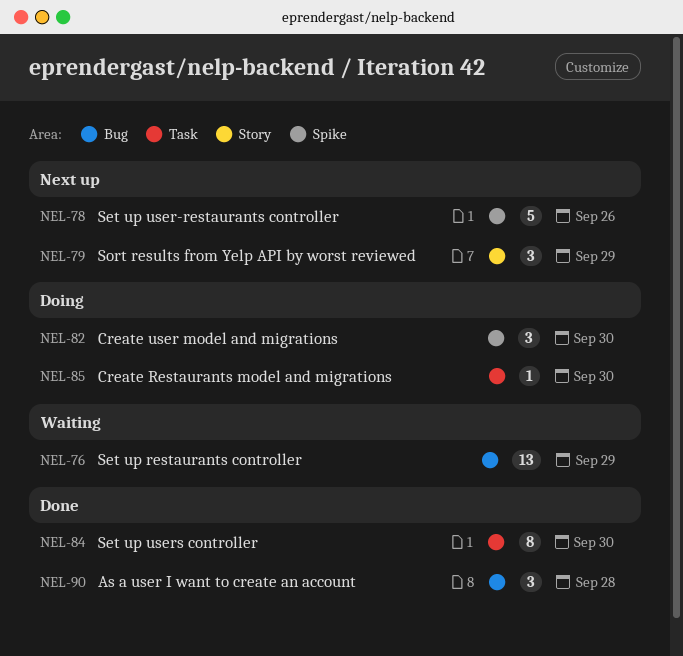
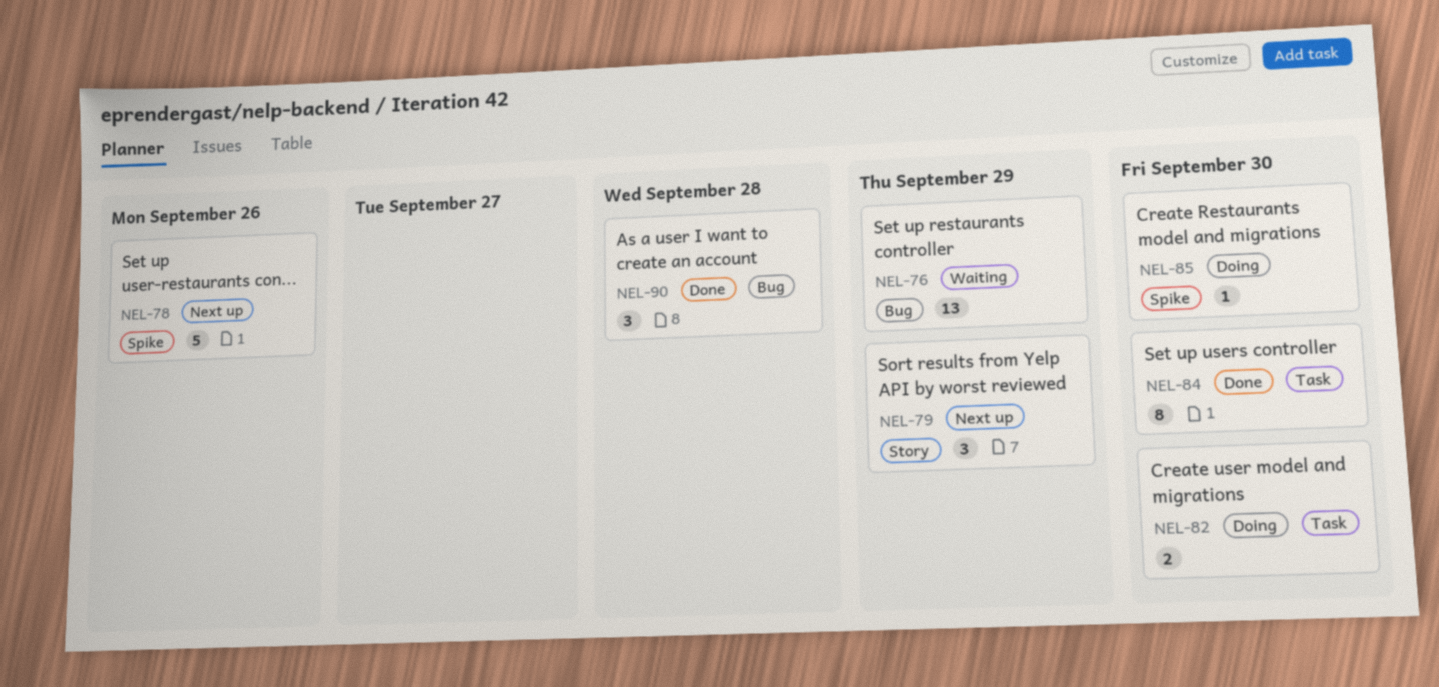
NEL-82, label: Spike -> Task
NEL-82, estimate: 3 -> 2
NEL-85, label: Task -> Spike

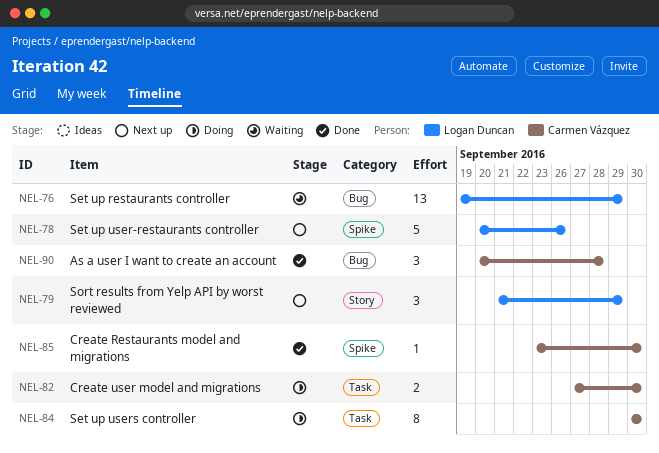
NEL-84, status: Done -> Doing
NEL-85, status: Doing -> Done

